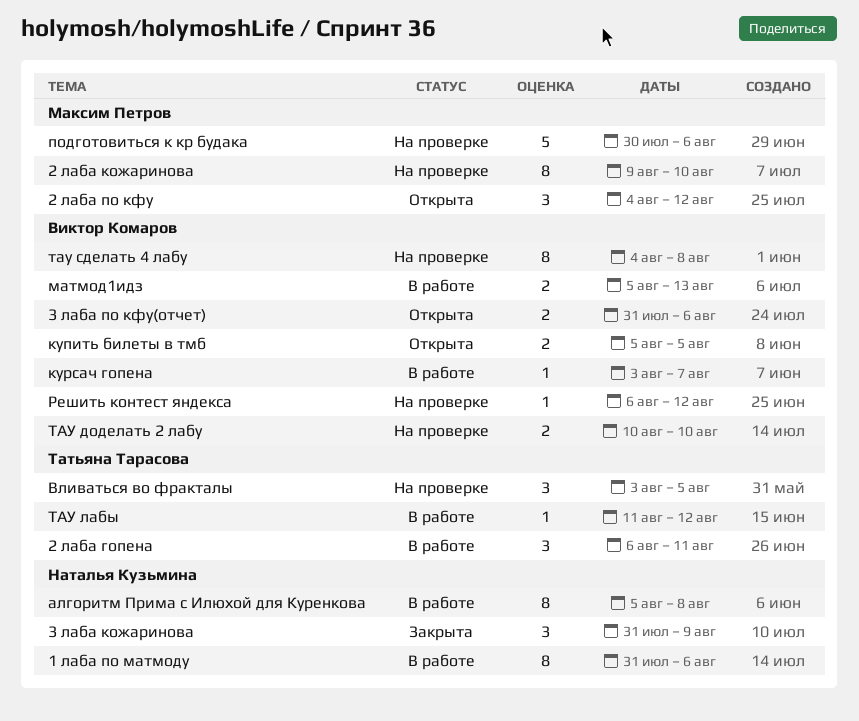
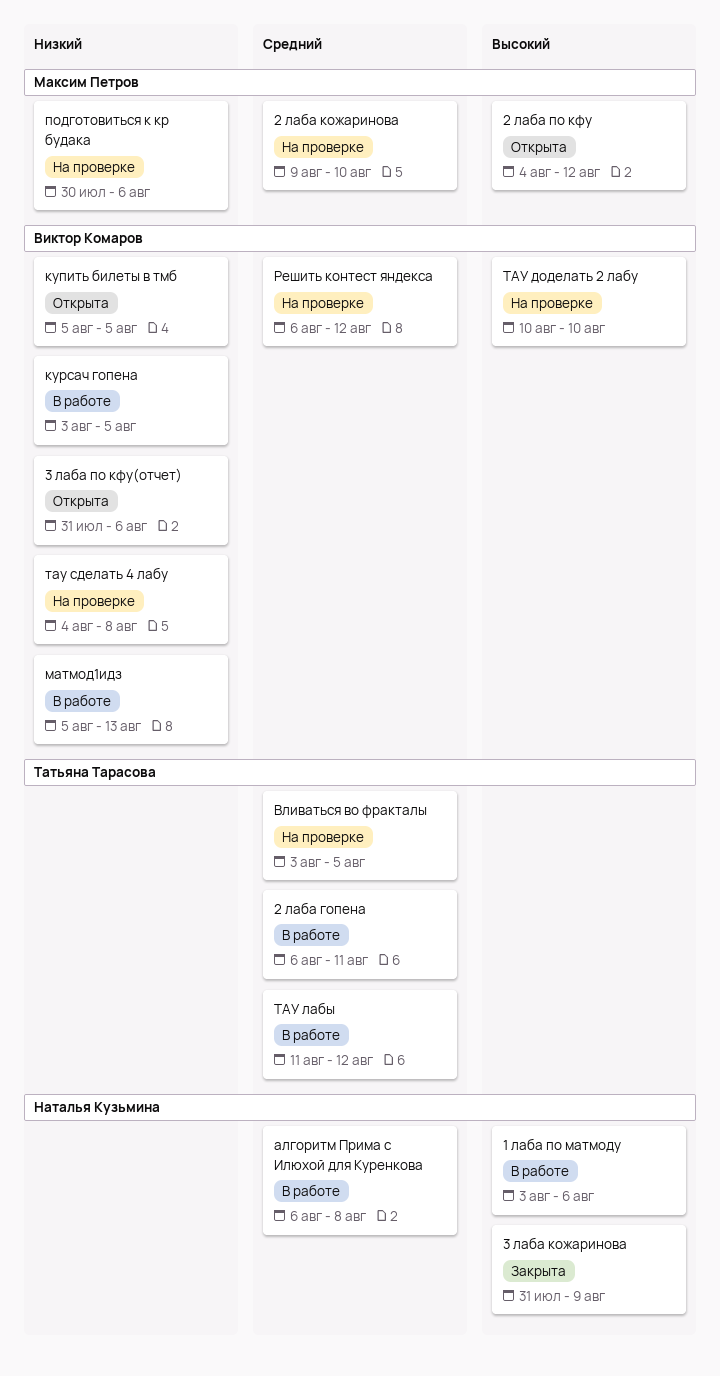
1 лаба по матмоду, start: Jul 31 -> Aug 3
алгоритм Прима с Илюхой для Куренкова, start: Aug 5 -> Aug 6
курсач гопена, due: Aug 7 -> Aug 5

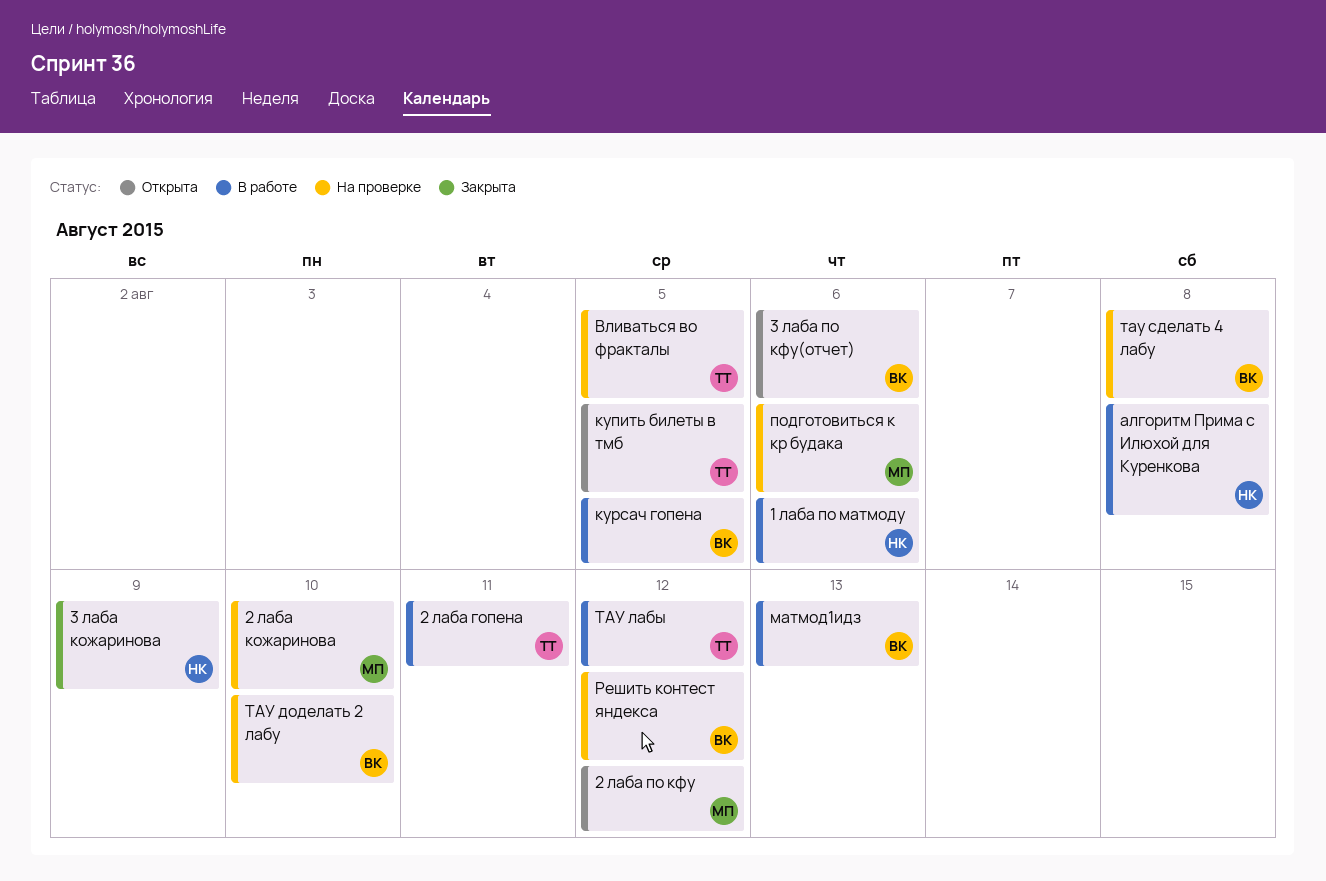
купить билеты в тмб, owner: Виктор Комаров -> Татьяна Тарасова

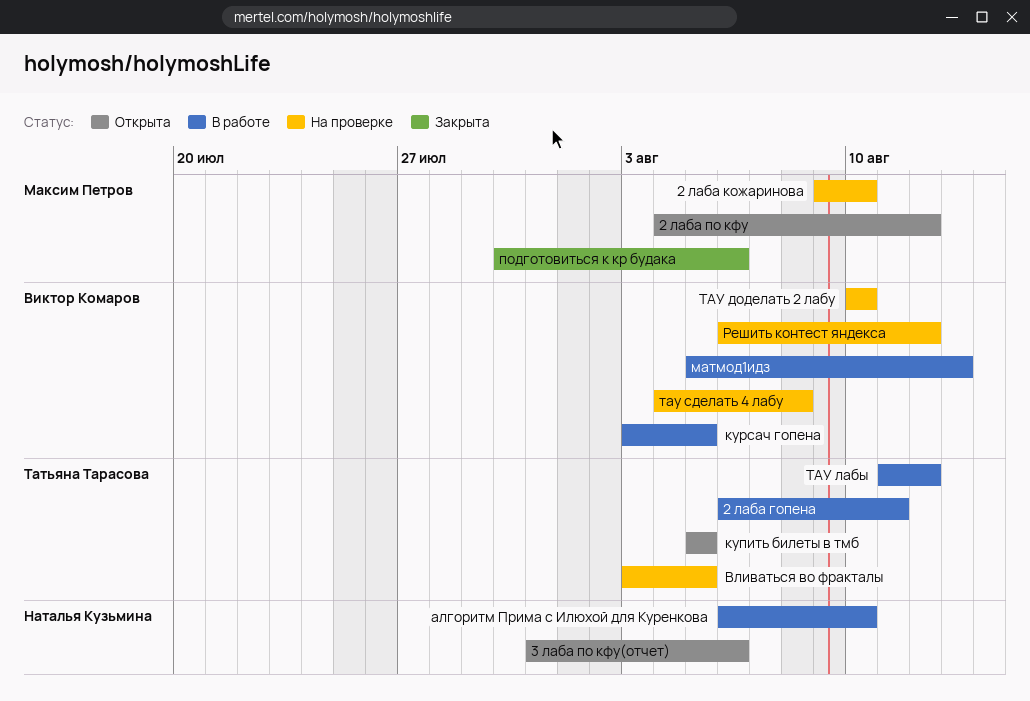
1 лаба по матмоду: present -> none
3 лаба кожаринова: present -> none
3 лаба по кфу(отчет), owner: Виктор Комаров -> Наталья Кузьмина
алгоритм Прима с Илюхой для Куренкова, due: Aug 8 -> Aug 10
подготовиться к кр будака, status: На проверке -> Закрыта

